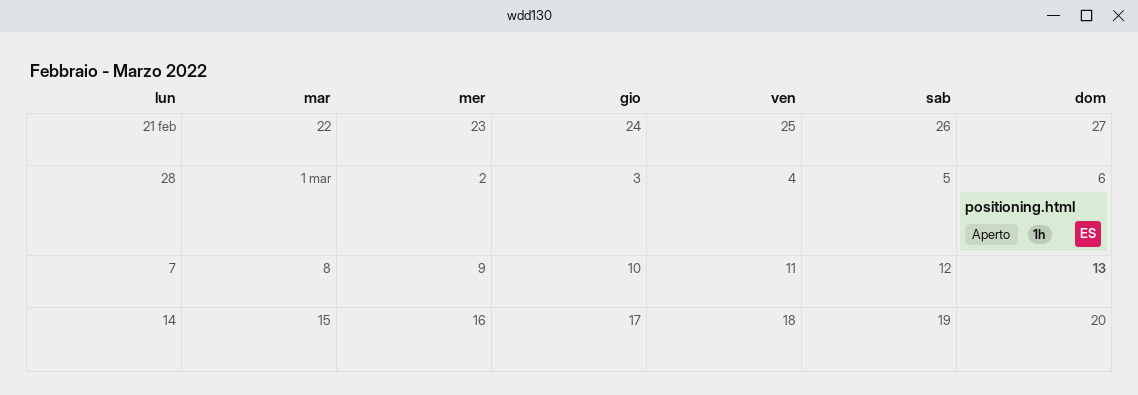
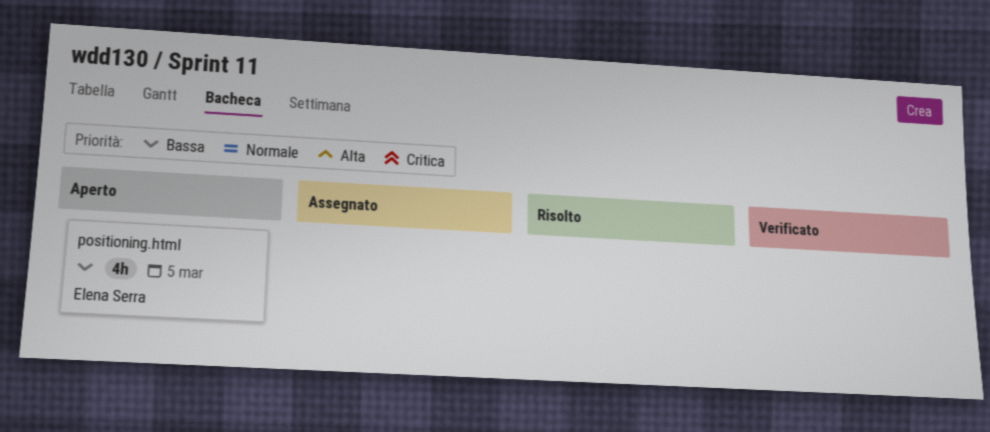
positioning.html, estimate: 1h -> 4h
positioning.html, due: Mar 6 -> Mar 5

